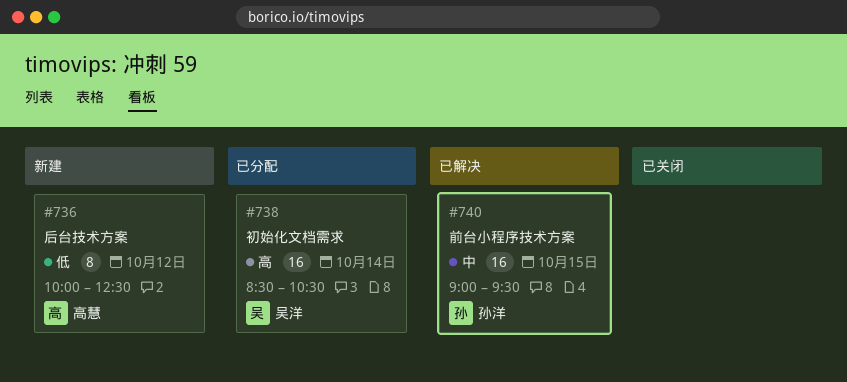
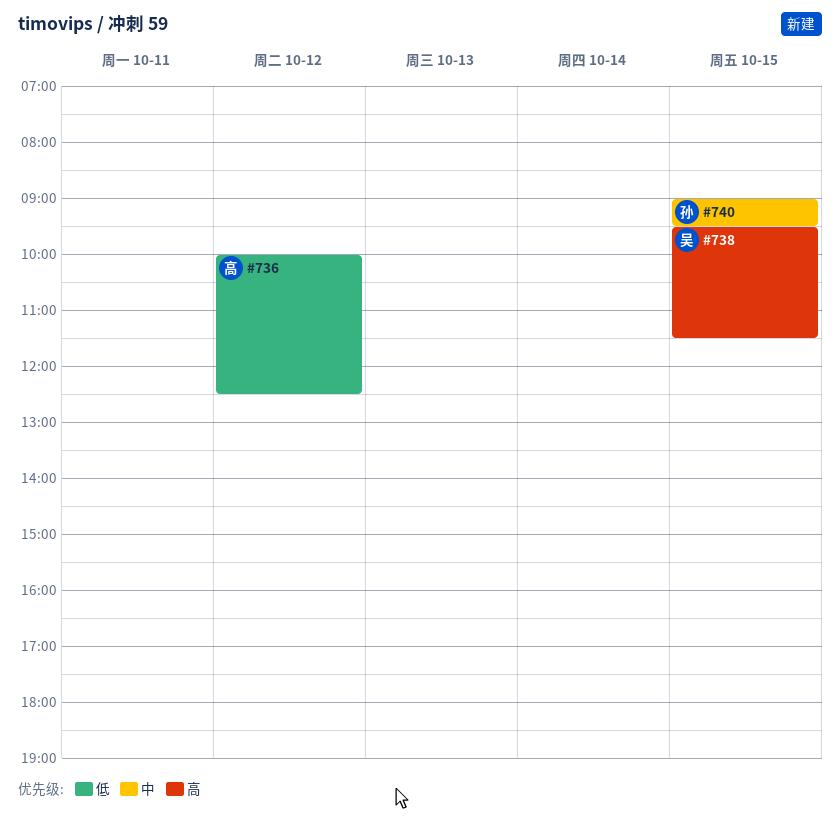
#738, day: Oct 14 -> Oct 15
#738, begins: 08:30 -> 09:30
#738, ends: 10:30 -> 11:30

